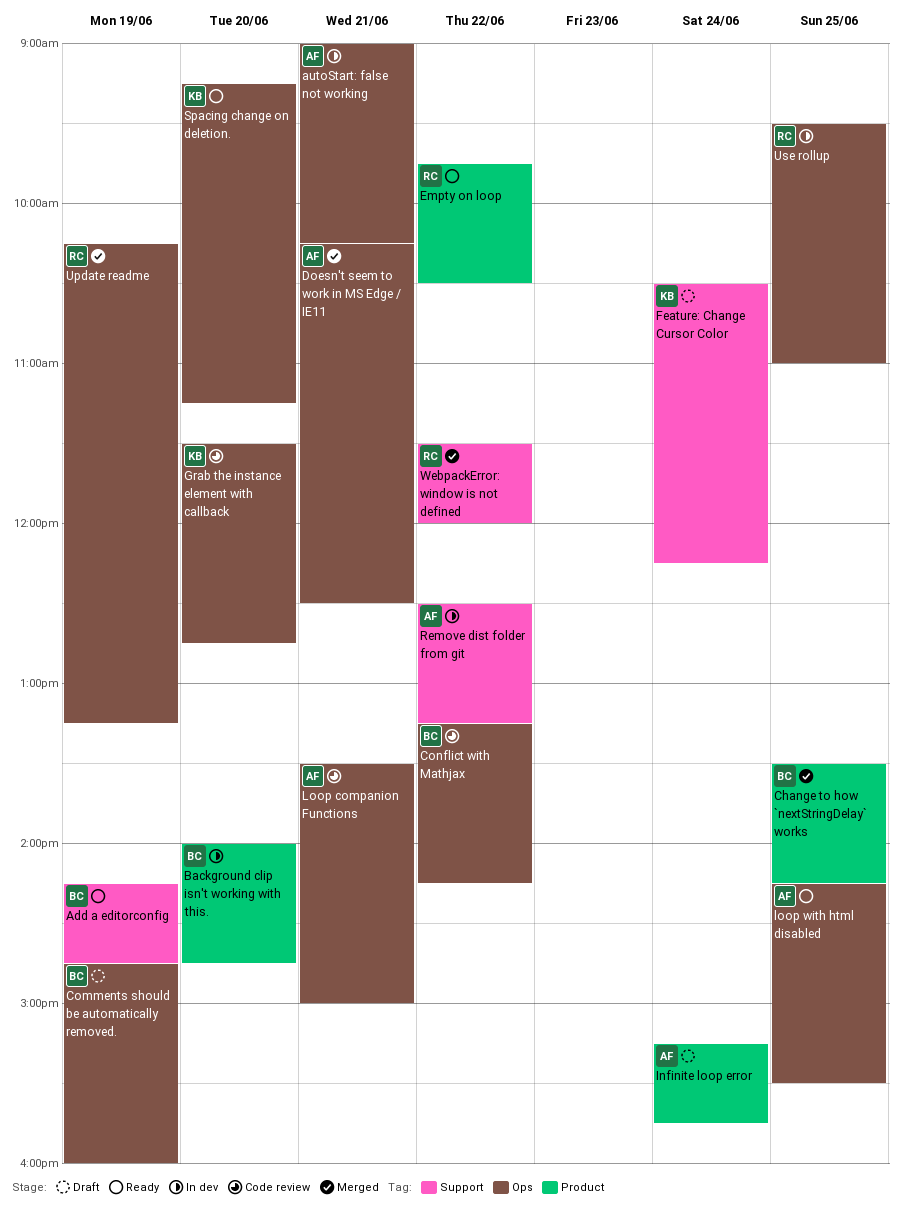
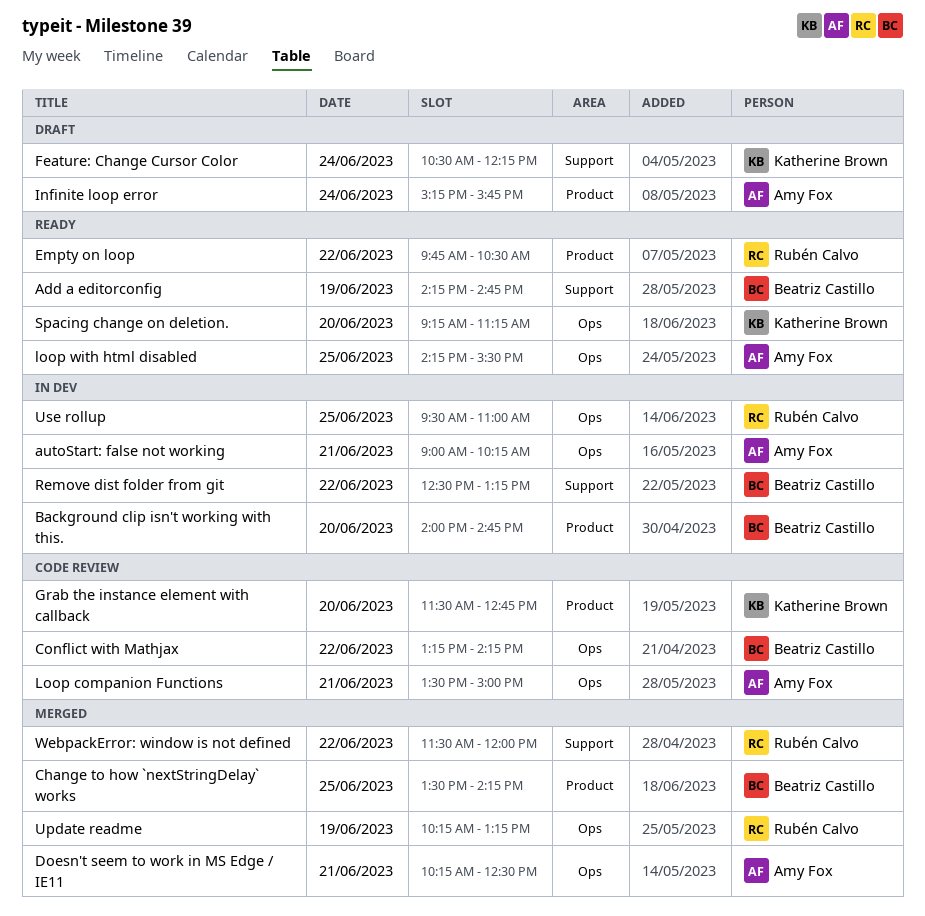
Comments should be automatically removed.: present -> none
Grab the instance element with callback, label: Ops -> Product
Remove dist folder from git, owner: Amy Fox -> Beatriz Castillo

